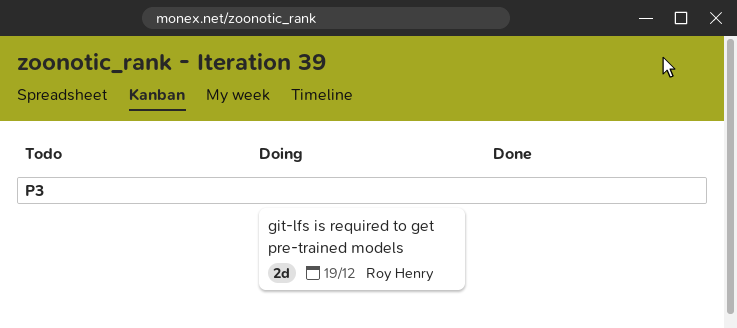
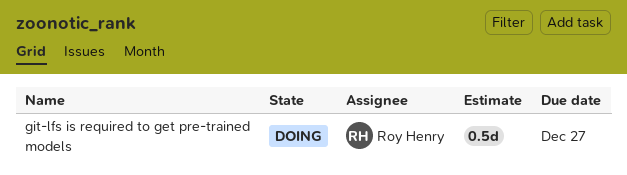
git-lfs is required to get pre-trained models, estimate: 2d -> 0.5d
git-lfs is required to get pre-trained models, due: Dec 19 -> Dec 27

